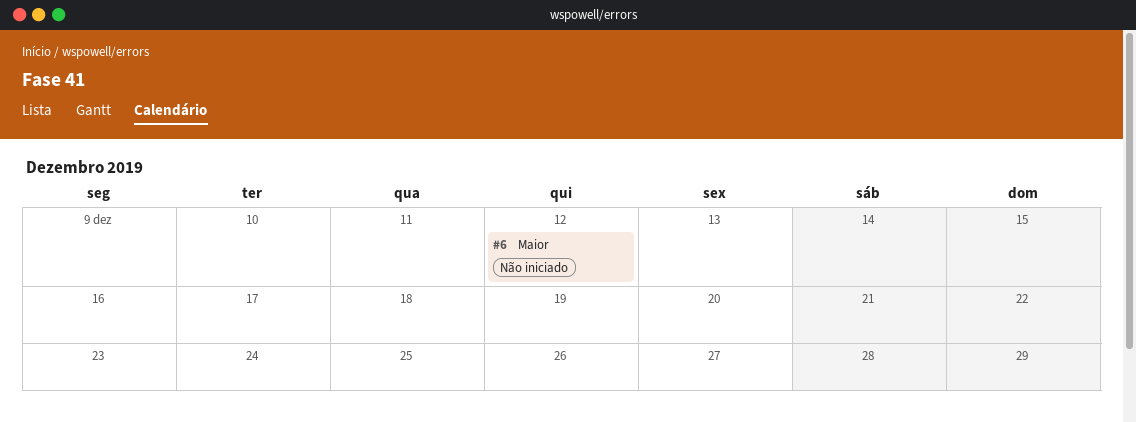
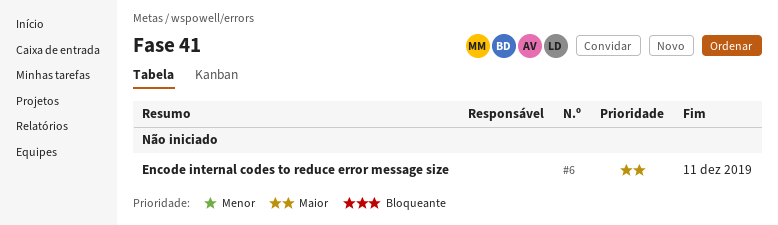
#6, due: Dec 12 -> Dec 11

